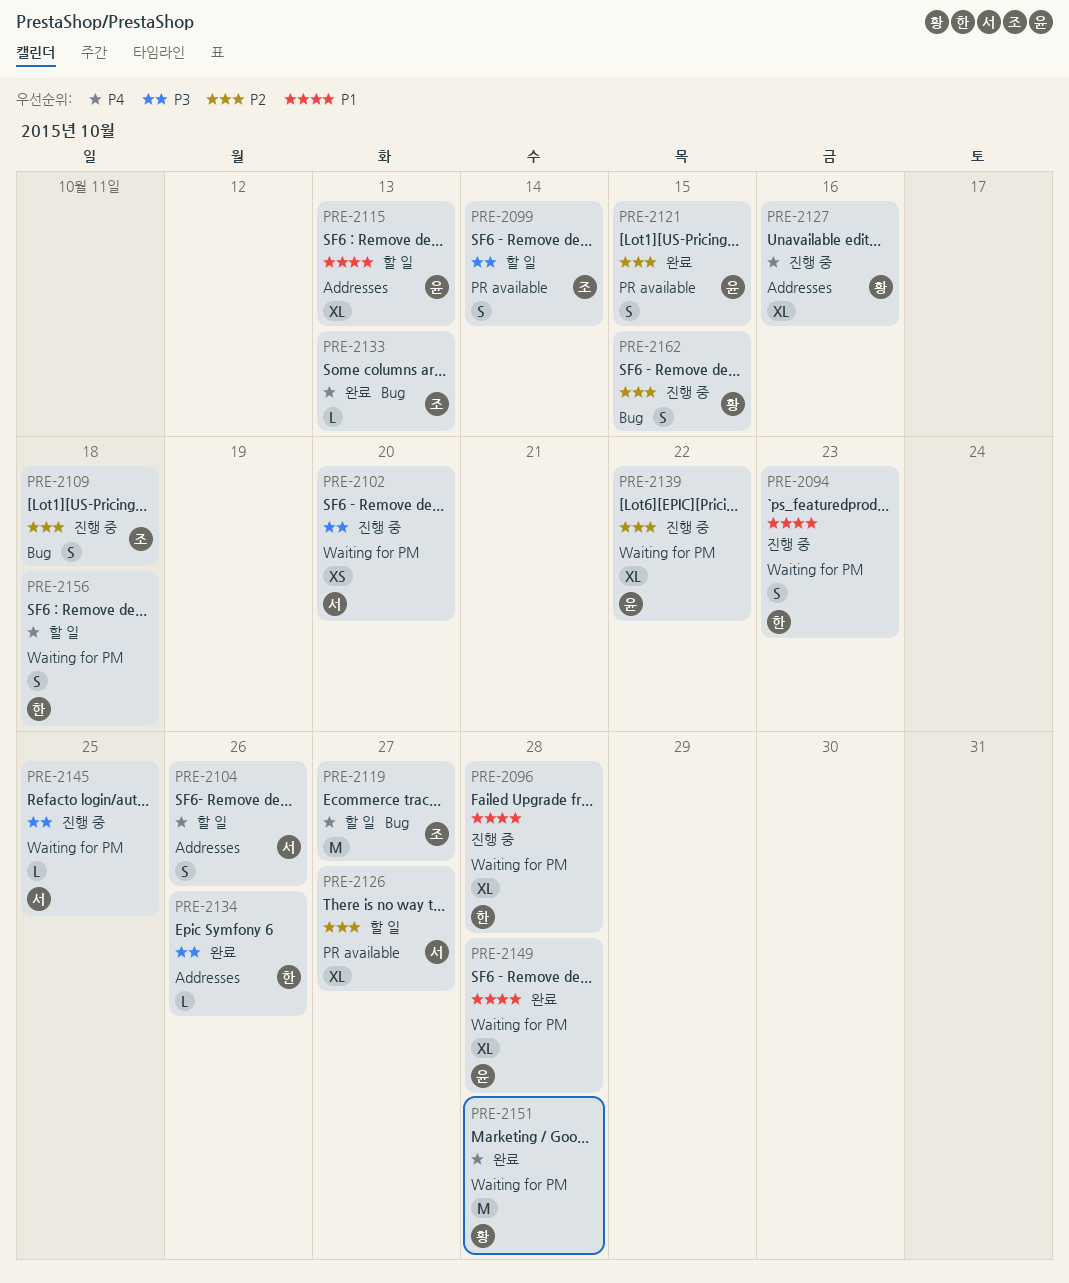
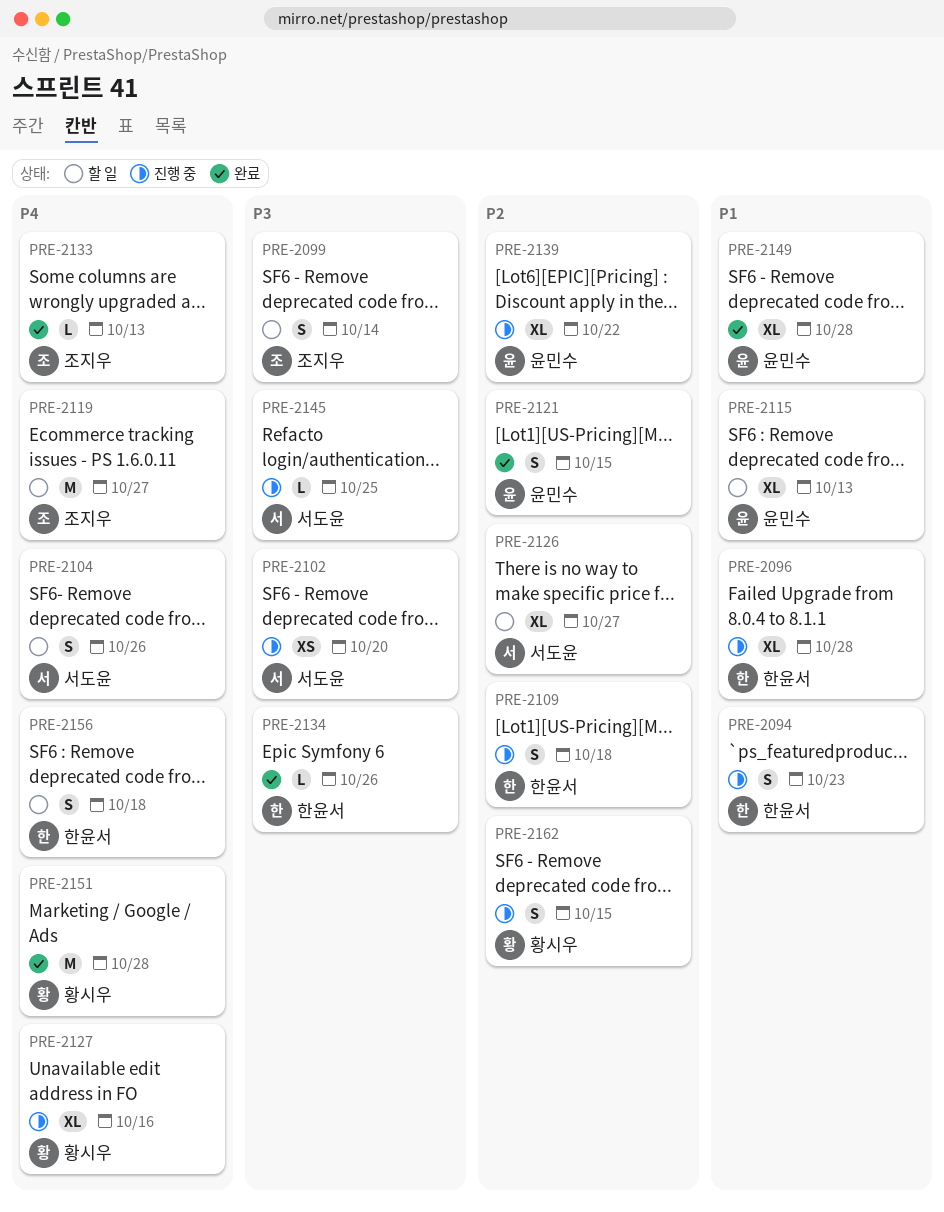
PRE-2109, owner: 조지우 -> 한윤서

